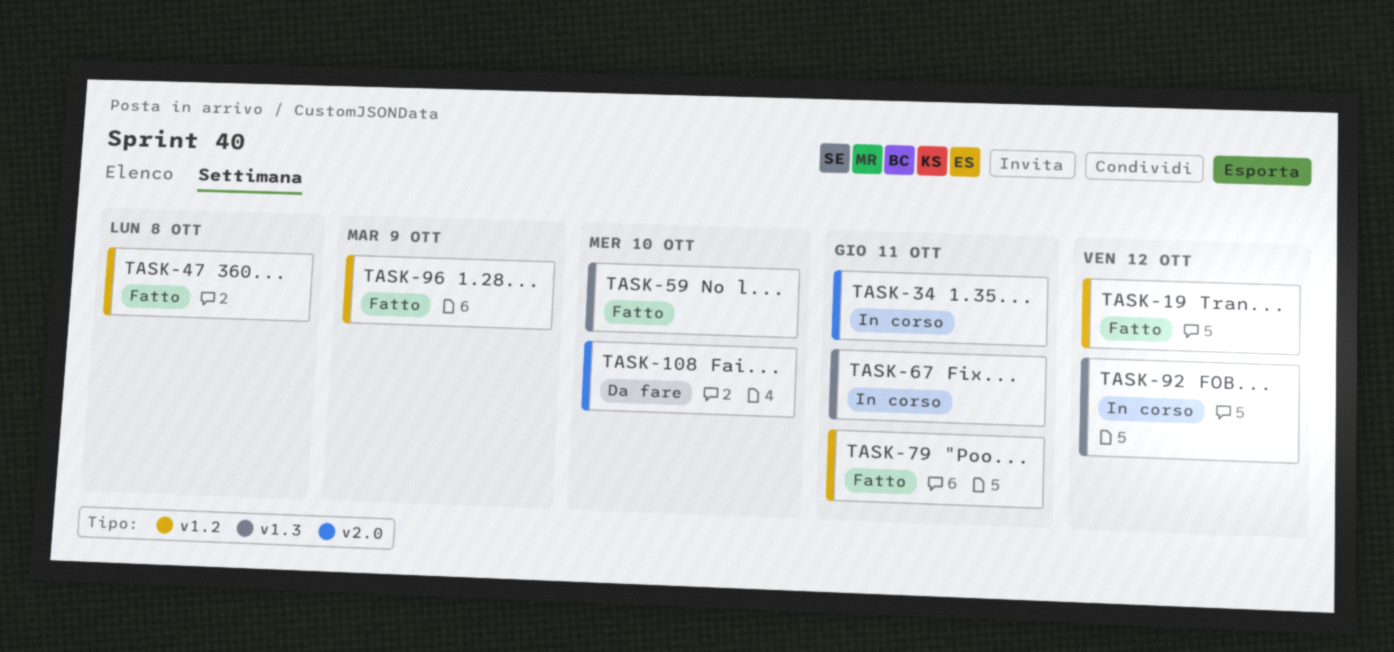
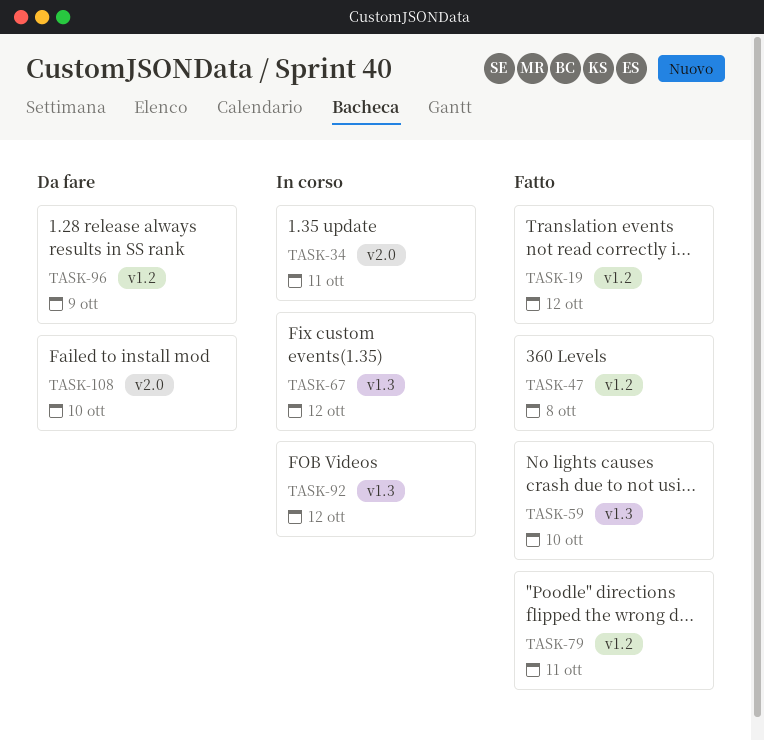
TASK-67, due: Oct 11 -> Oct 12
TASK-96, status: Fatto -> Da fare

